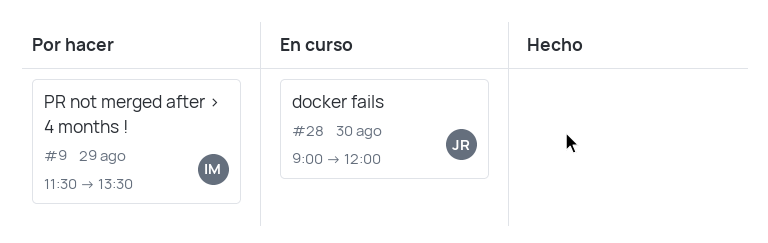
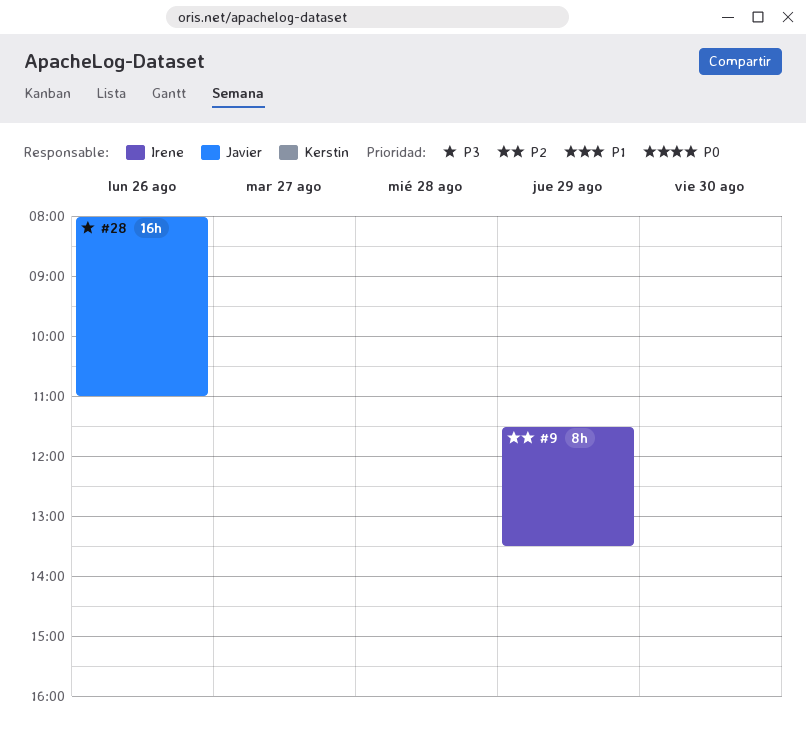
#28, day: Aug 30 -> Aug 26
#28, begins: 09:00 -> 08:00
#28, ends: 12:00 -> 11:00

